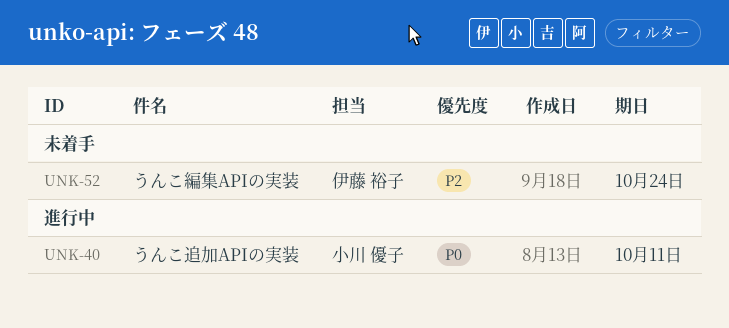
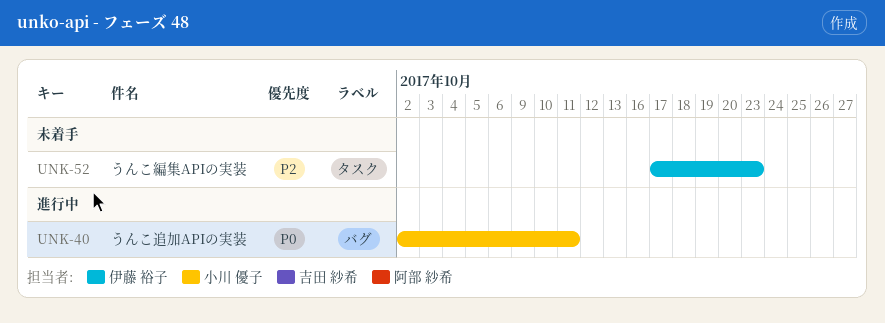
UNK-52, due: Oct 24 -> Oct 23

